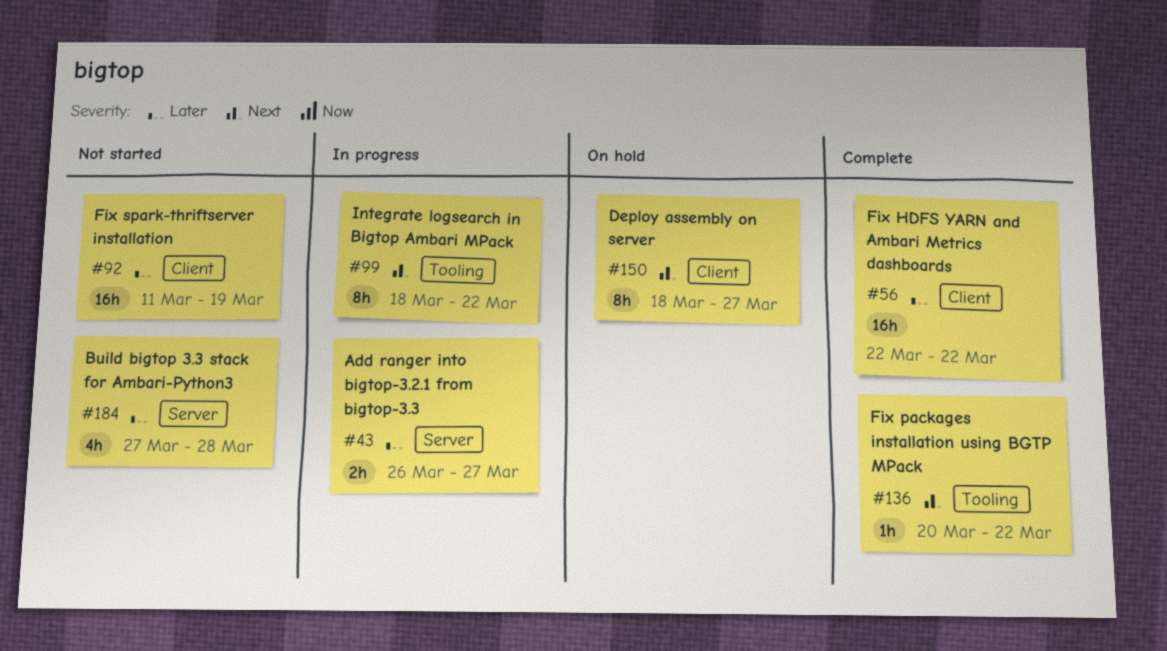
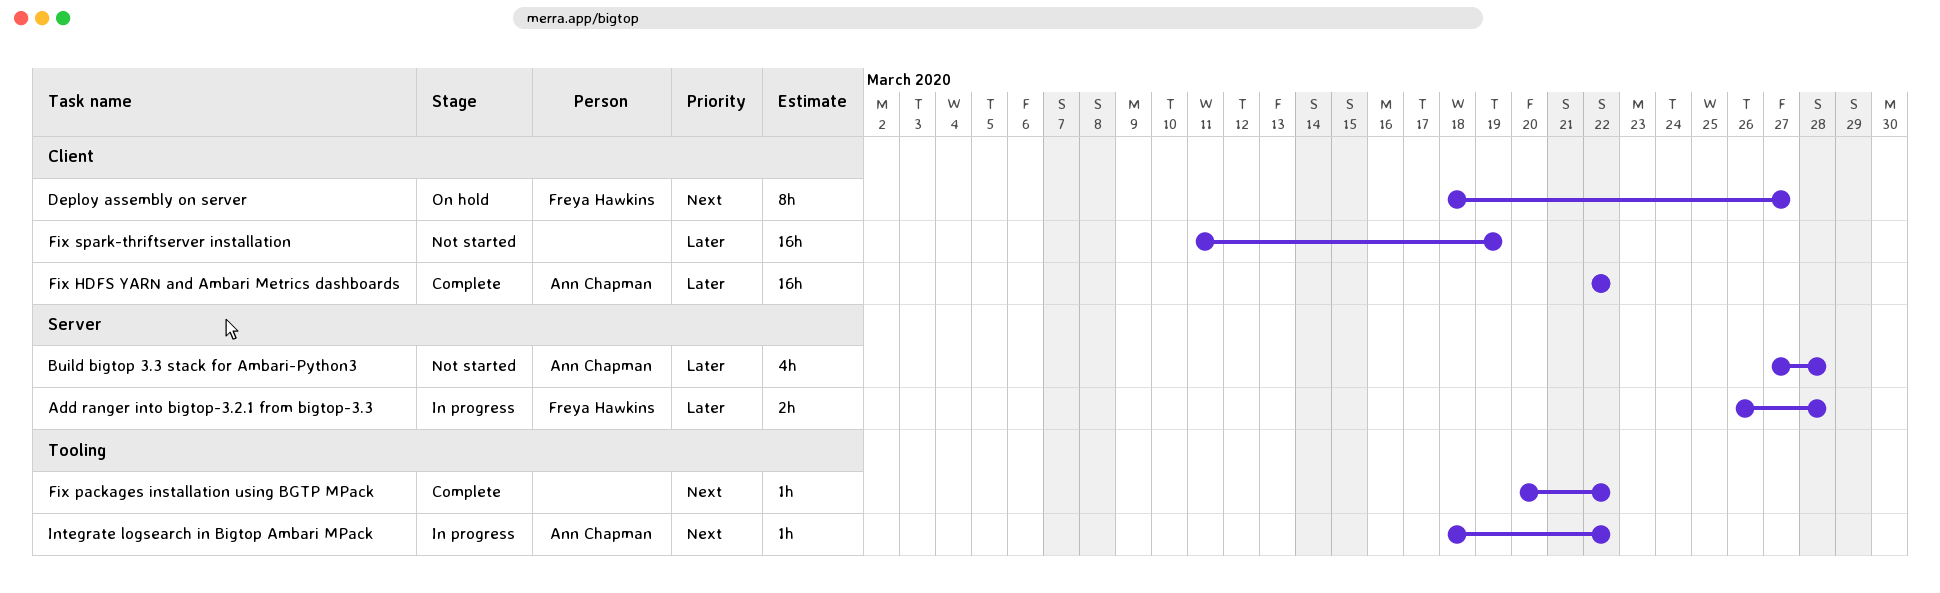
Add ranger into bigtop-3.2.1 from bigtop-3.3, due: Mar 27 -> Mar 28
Integrate logsearch in Bigtop Ambari MPack, estimate: 8h -> 1h

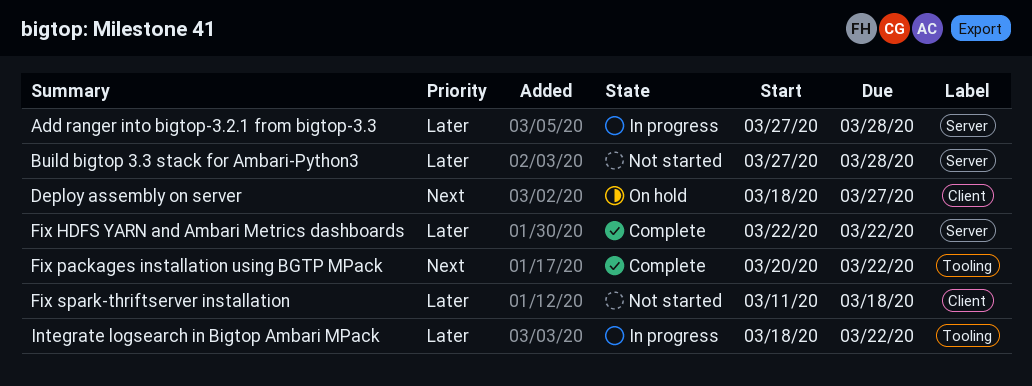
Add ranger into bigtop-3.2.1 from bigtop-3.3, start: Mar 26 -> Mar 27
Fix HDFS YARN and Ambari Metrics dashboards, label: Client -> Server
Fix spark-thriftserver installation, due: Mar 19 -> Mar 18
Integrate logsearch in Bigtop Ambari MPack, priority: Next -> Later

